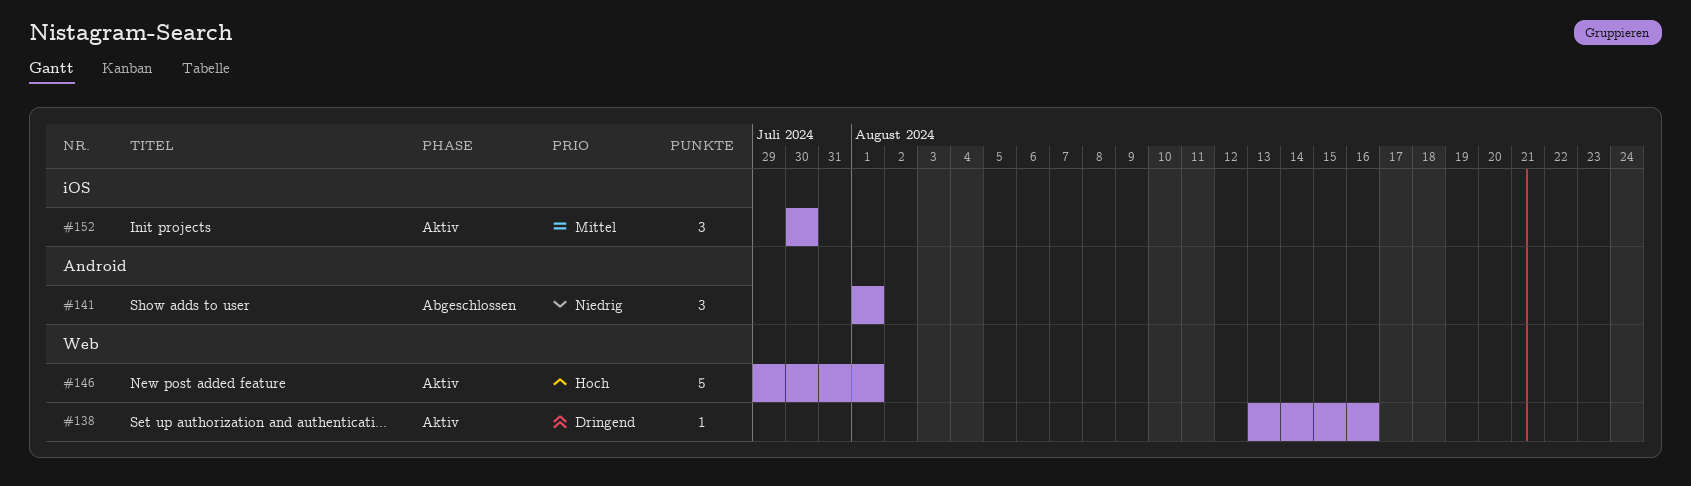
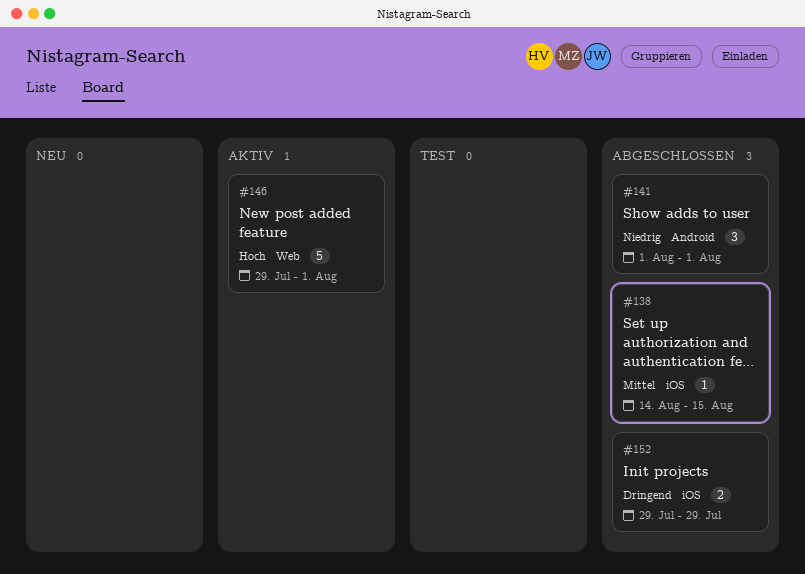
#138, status: Aktiv -> Abgeschlossen
#138, priority: Dringend -> Mittel
#138, label: Web -> iOS
#138, start: Aug 13 -> Aug 14
#138, due: Aug 16 -> Aug 15
#152, status: Aktiv -> Abgeschlossen
#152, priority: Mittel -> Dringend
#152, estimate: 3 -> 2
#152, start: Jul 30 -> Jul 29
#152, due: Jul 30 -> Jul 29

